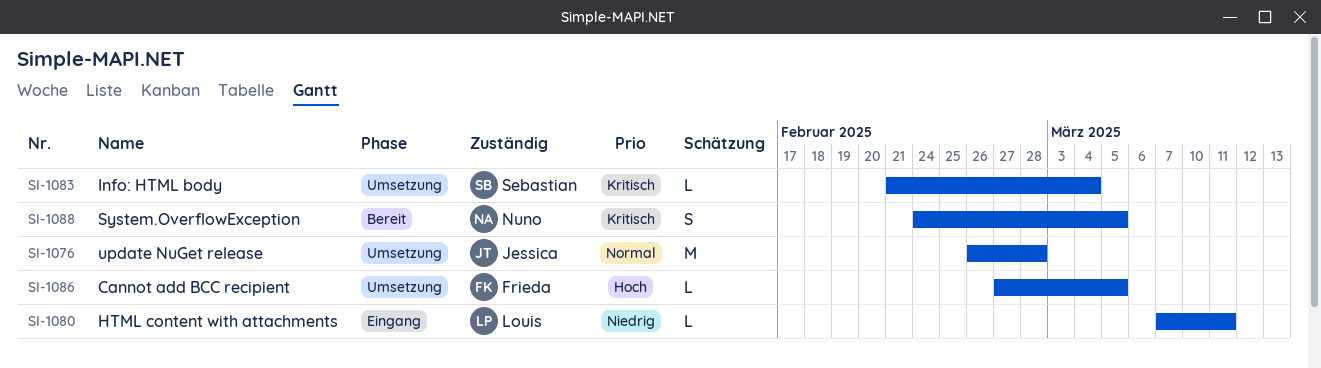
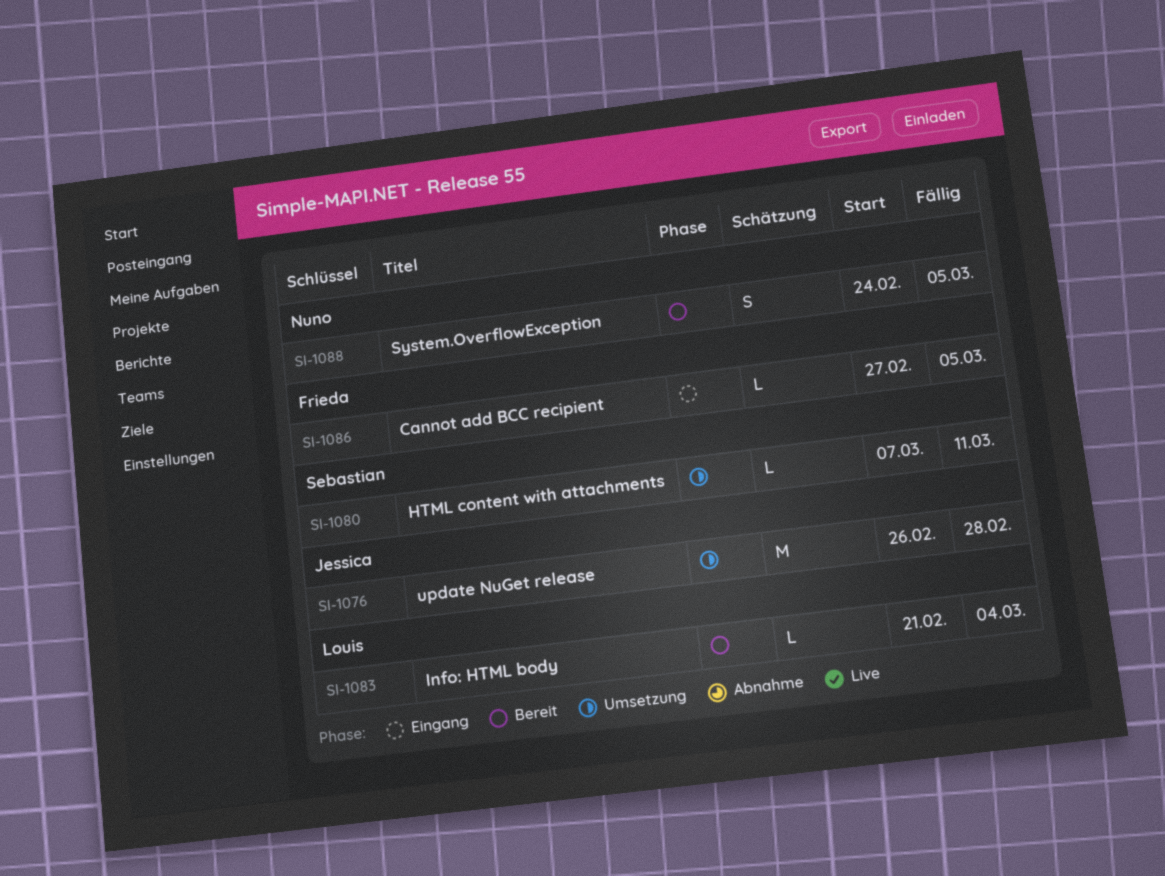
SI-1080, status: Eingang -> Umsetzung
SI-1080, owner: Louis -> Sebastian
SI-1083, status: Umsetzung -> Bereit
SI-1083, owner: Sebastian -> Louis
SI-1086, status: Umsetzung -> Eingang

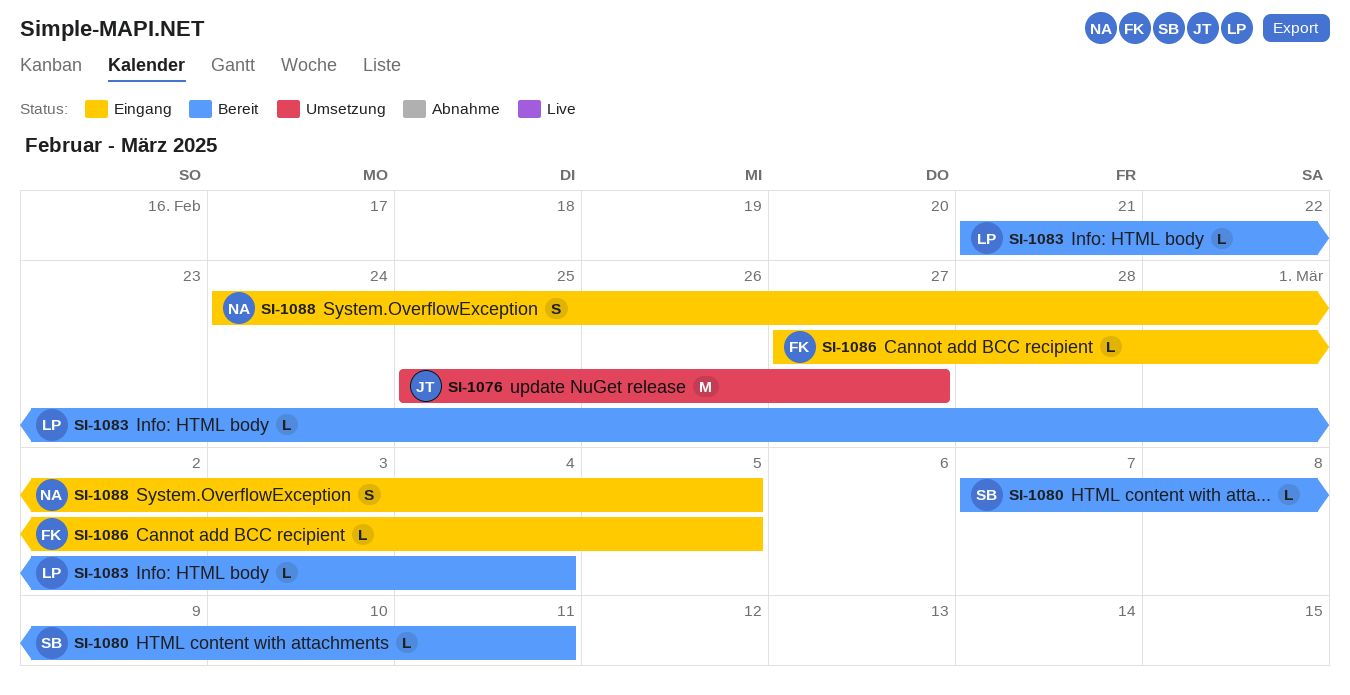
SI-1076, start: Feb 26 -> Feb 25
SI-1076, due: Feb 28 -> Feb 27
SI-1080, status: Umsetzung -> Bereit
SI-1088, status: Bereit -> Eingang

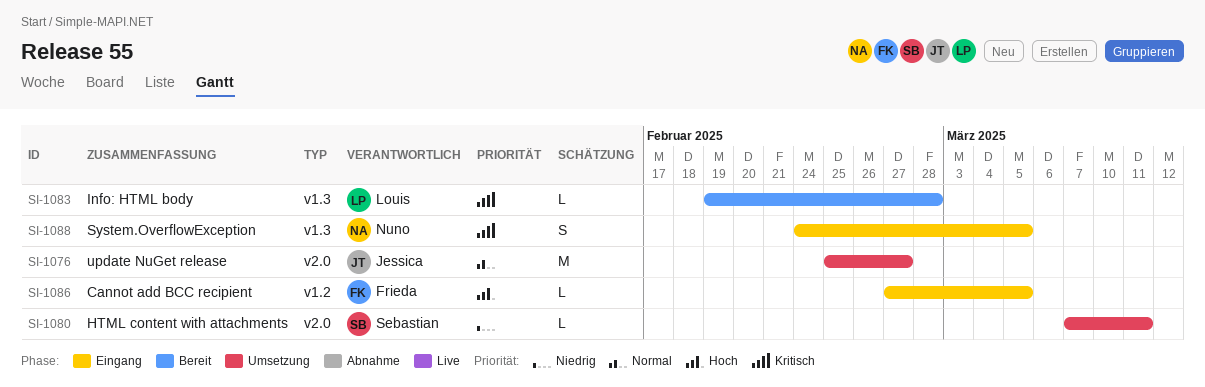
SI-1080, status: Bereit -> Umsetzung
SI-1083, start: Feb 21 -> Feb 19
SI-1083, due: Mar 4 -> Feb 28

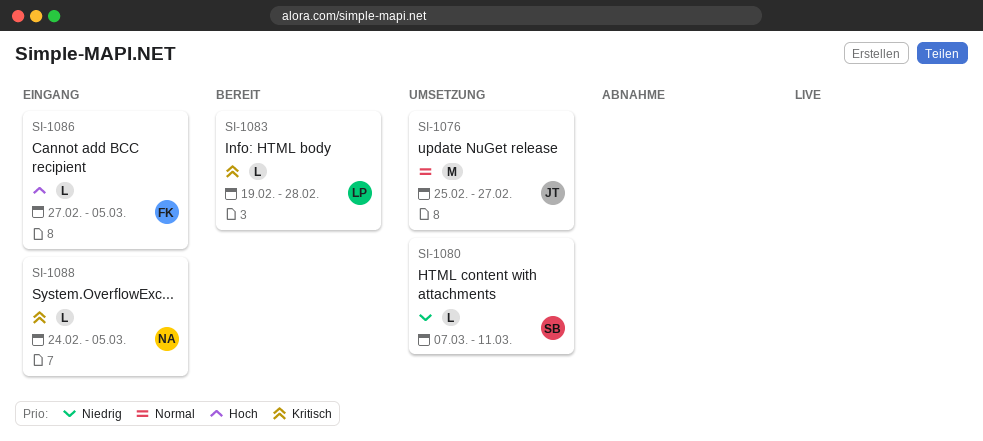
SI-1088, estimate: S -> L

